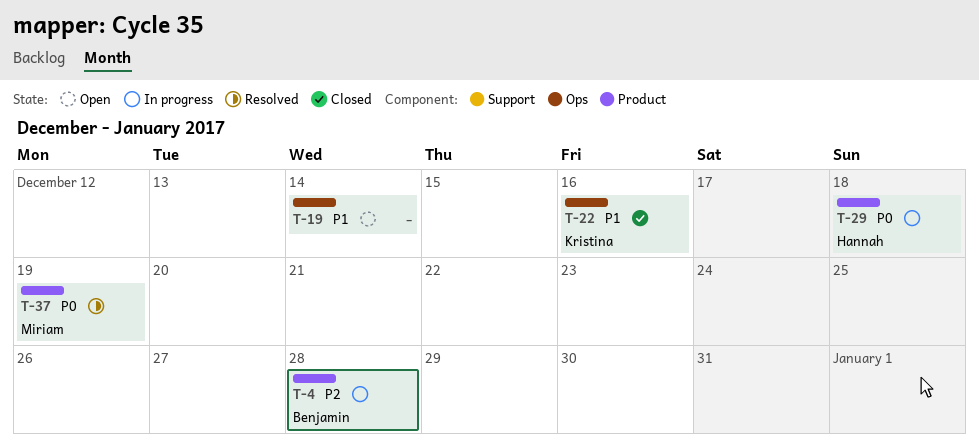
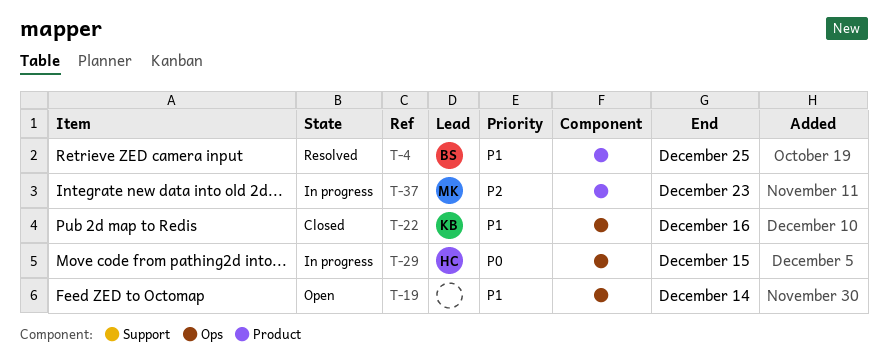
T-4, status: In progress -> Resolved
T-4, priority: P2 -> P1
T-4, due: Dec 28 -> Dec 25
T-29, label: Product -> Ops
T-29, due: Dec 18 -> Dec 15
T-37, status: Resolved -> In progress
T-37, priority: P0 -> P2
T-37, due: Dec 19 -> Dec 23

